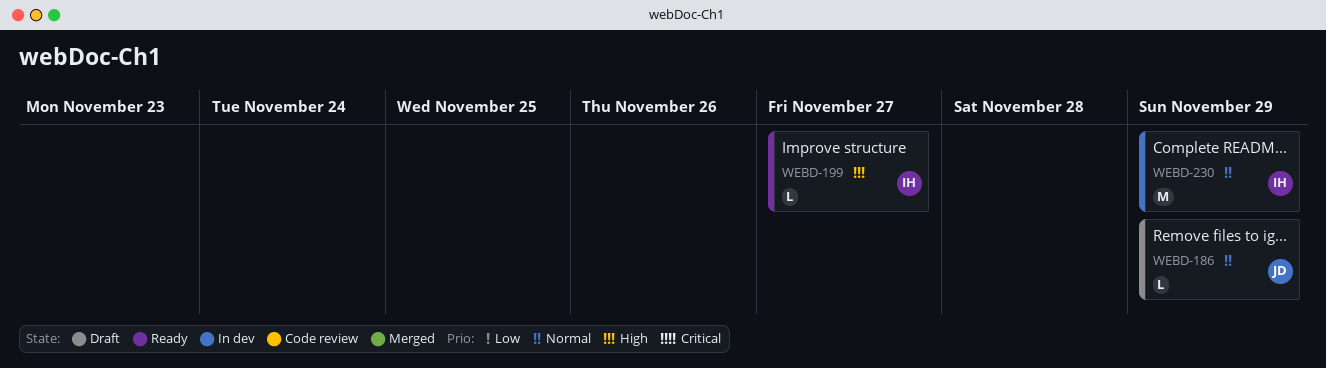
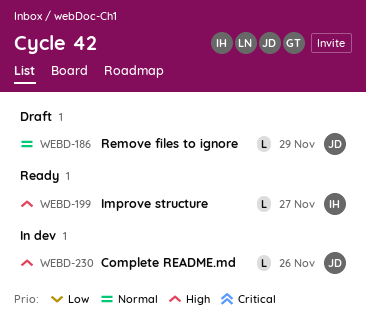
WEBD-230, owner: IH -> JD
WEBD-230, priority: Normal -> High
WEBD-230, estimate: M -> L
WEBD-230, due: Nov 29 -> Nov 26

